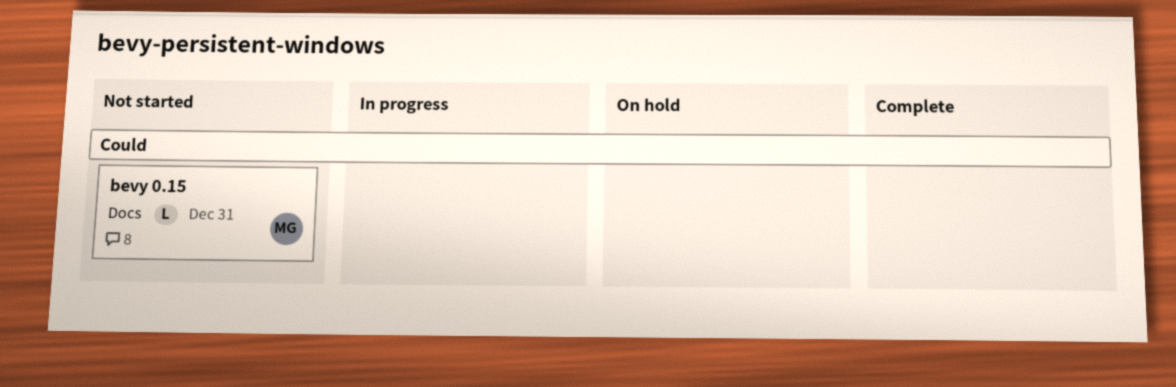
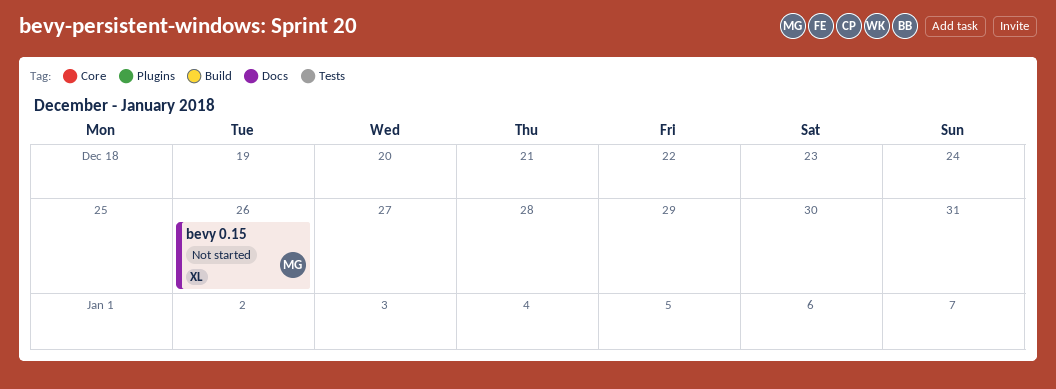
bevy 0.15, estimate: L -> XL
bevy 0.15, due: Dec 31 -> Dec 26

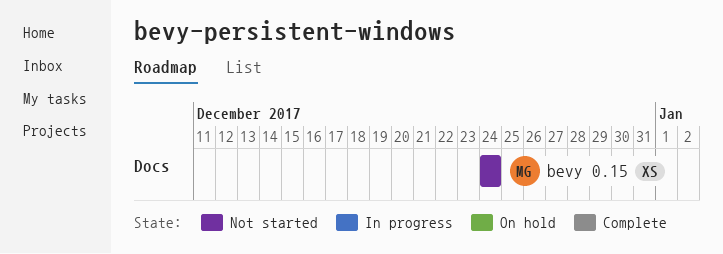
bevy 0.15, estimate: XL -> XS
bevy 0.15, due: Dec 26 -> Dec 24

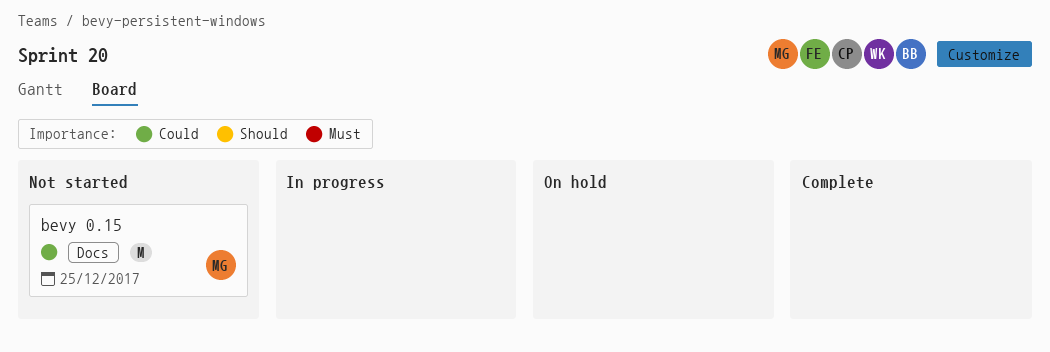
bevy 0.15, estimate: XS -> M
bevy 0.15, due: Dec 24 -> Dec 25

